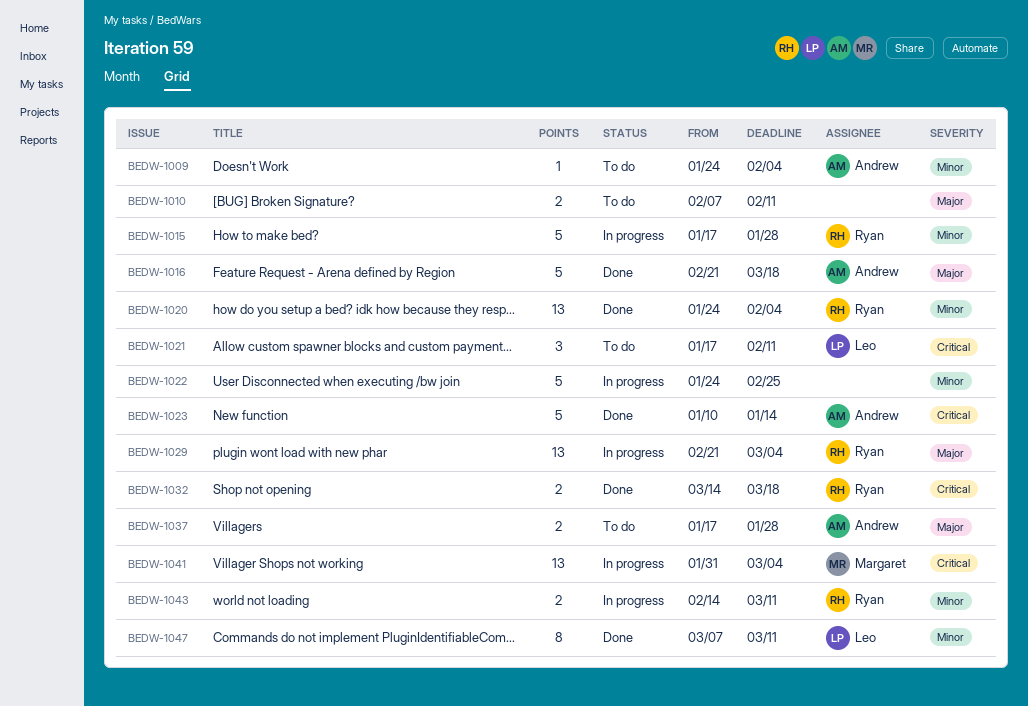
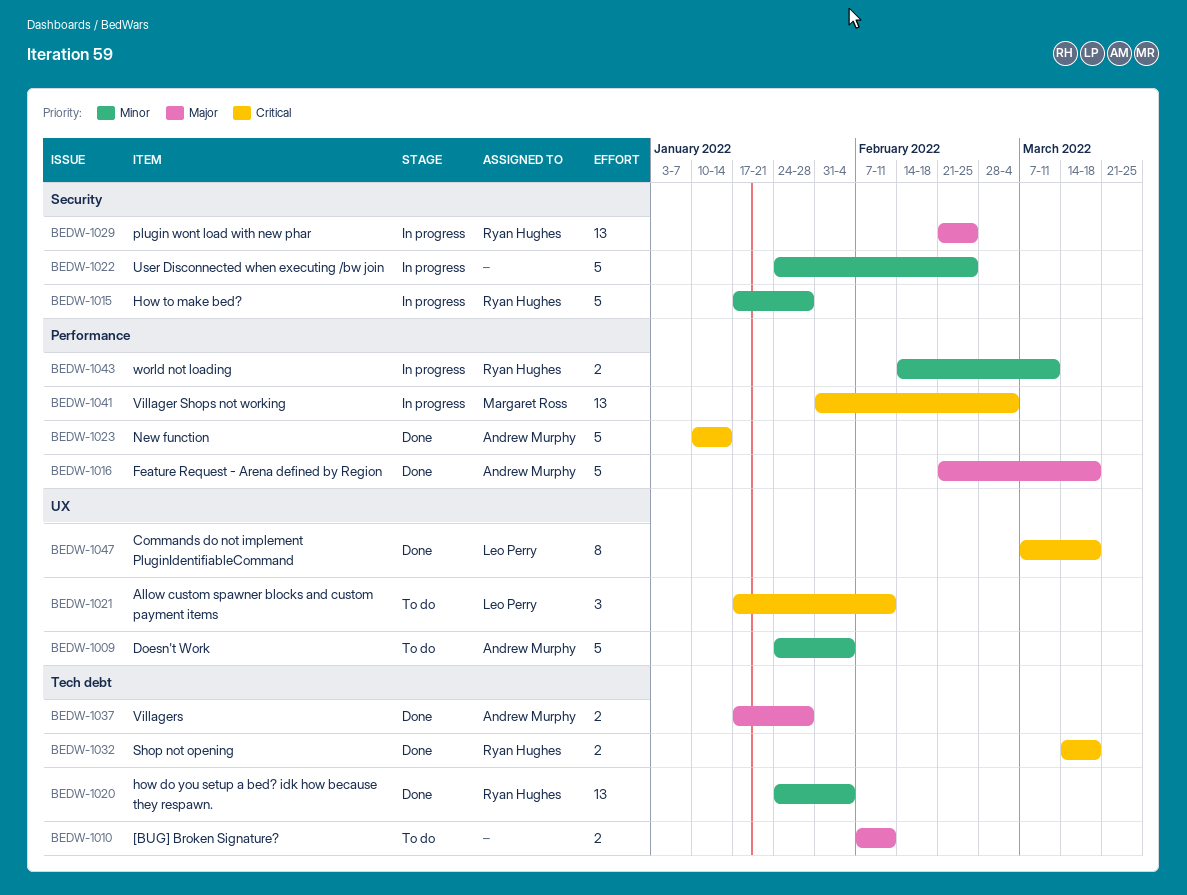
BEDW-1009, estimate: 1 -> 5
BEDW-1029, due: Mar 4 -> Feb 25
BEDW-1037, status: To do -> Done
BEDW-1047, priority: Minor -> Critical
BEDW-1047, due: Mar 11 -> Mar 18

